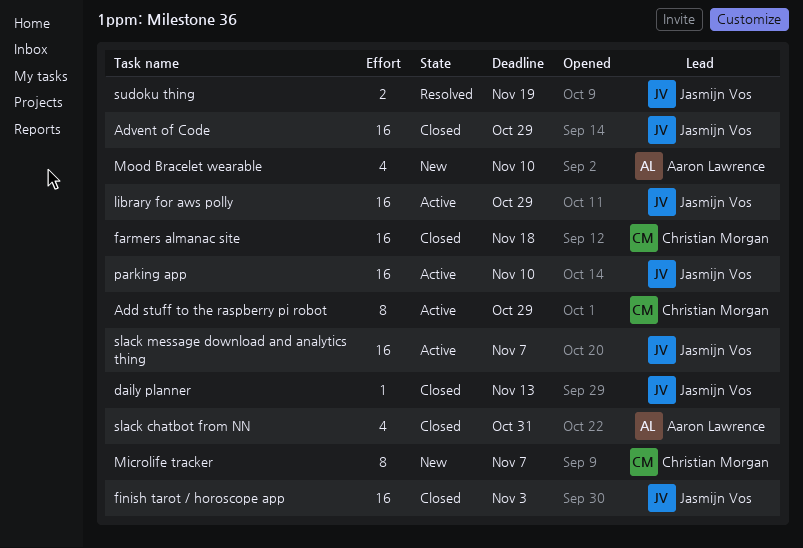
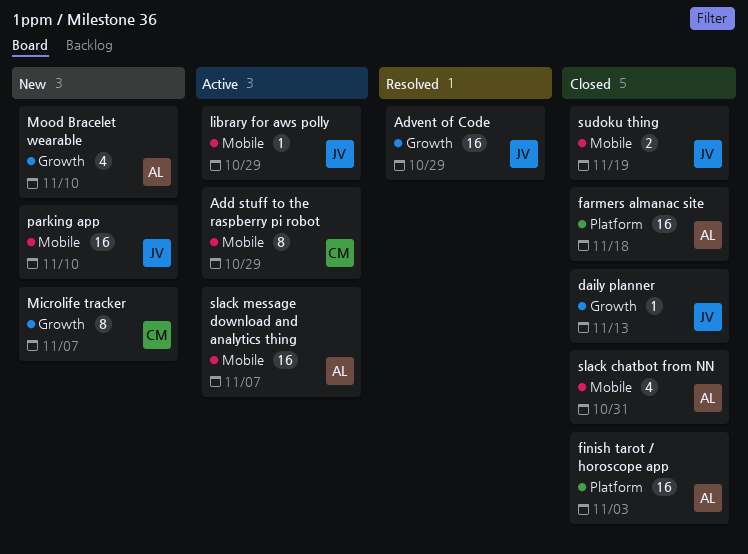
Advent of Code, status: Closed -> Resolved
farmers almanac site, owner: Christian Morgan -> Aaron Lawrence
finish tarot / horoscope app, owner: Jasmijn Vos -> Aaron Lawrence
library for aws polly, estimate: 16 -> 1
parking app, status: Active -> New
slack message download and analytics thing, owner: Jasmijn Vos -> Aaron Lawrence
sudoku thing, status: Resolved -> Closed

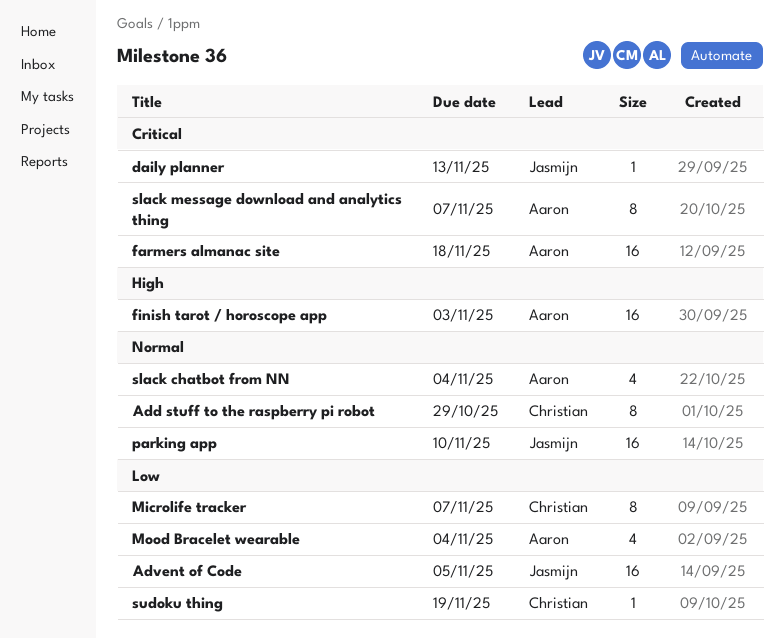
Advent of Code, due: Oct 29 -> Nov 5
library for aws polly: present -> none
Mood Bracelet wearable, due: Nov 10 -> Nov 4
slack chatbot from NN, due: Oct 31 -> Nov 4
slack message download and analytics thing, estimate: 16 -> 8
sudoku thing, owner: Jasmijn -> Christian
sudoku thing, estimate: 2 -> 1

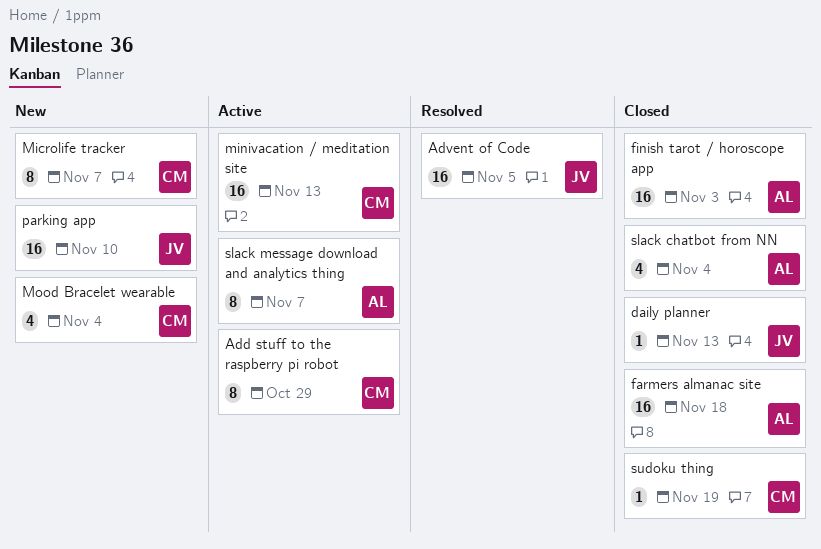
minivacation / meditation site: none -> present
Mood Bracelet wearable, owner: Aaron -> Christian

